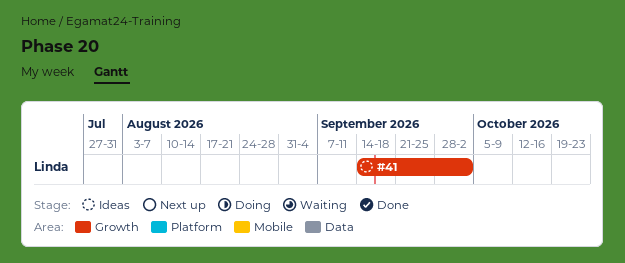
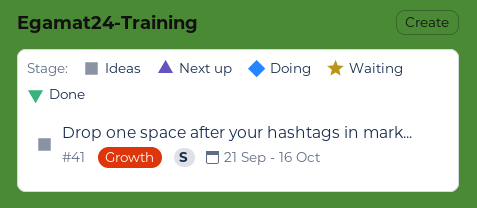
#41, start: Sep 14 -> Sep 21
#41, due: Oct 2 -> Oct 16

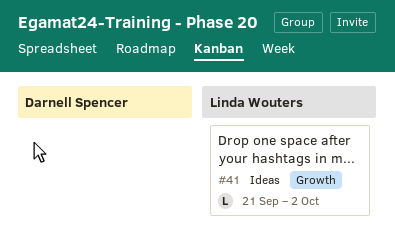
#41, estimate: S -> L
#41, due: Oct 16 -> Oct 2

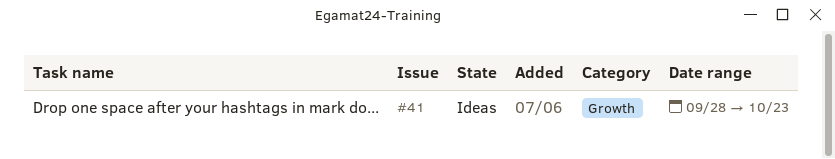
#41, start: Sep 21 -> Sep 28
#41, due: Oct 2 -> Oct 23

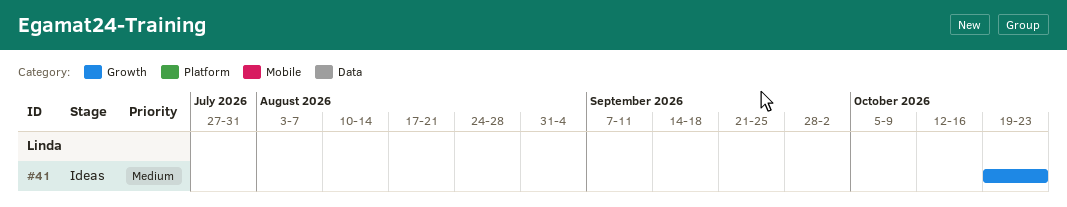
#41, start: Sep 28 -> Oct 19

